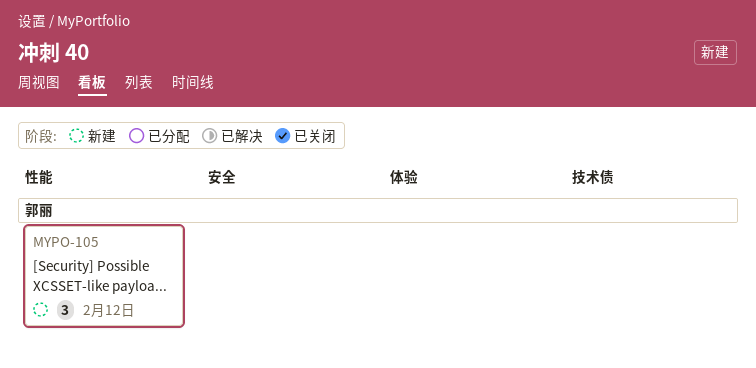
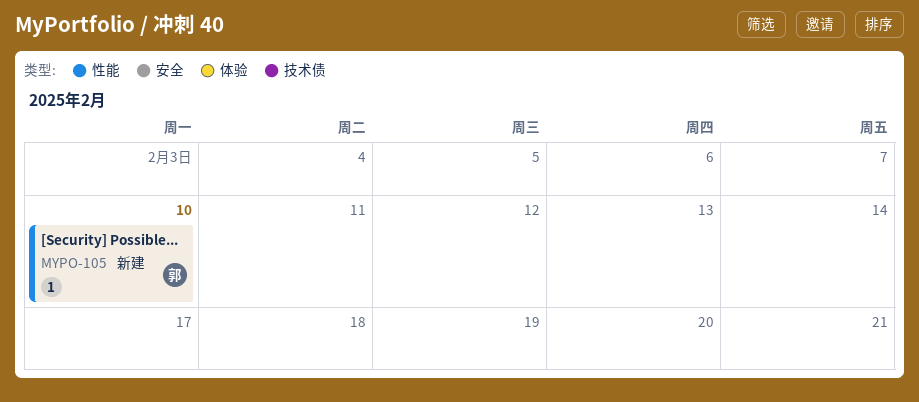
MYPO-105, estimate: 3 -> 1
MYPO-105, due: Feb 12 -> Feb 10

